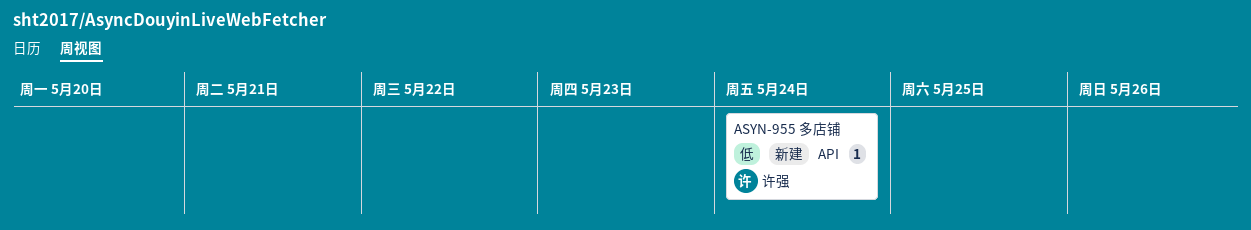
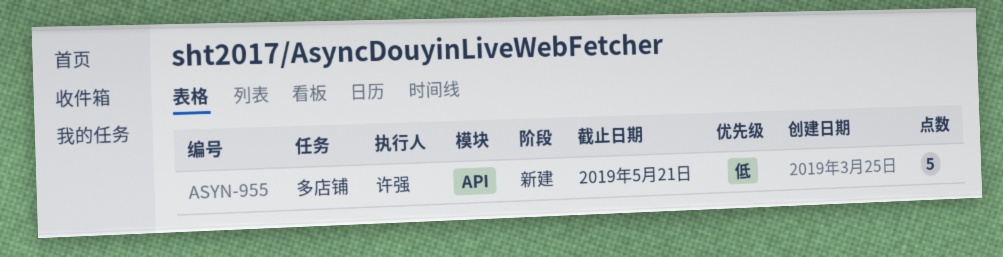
ASYN-955, estimate: 1 -> 5
ASYN-955, due: May 24 -> May 21

